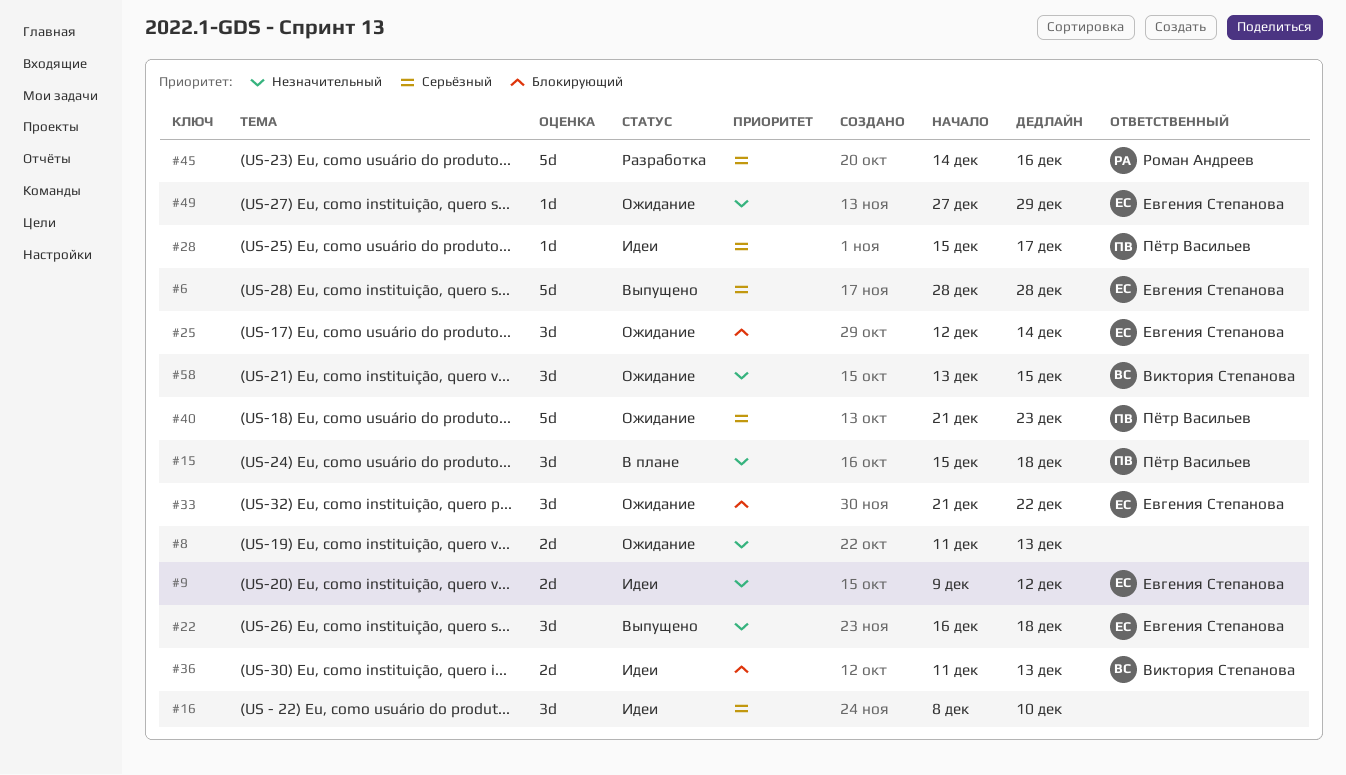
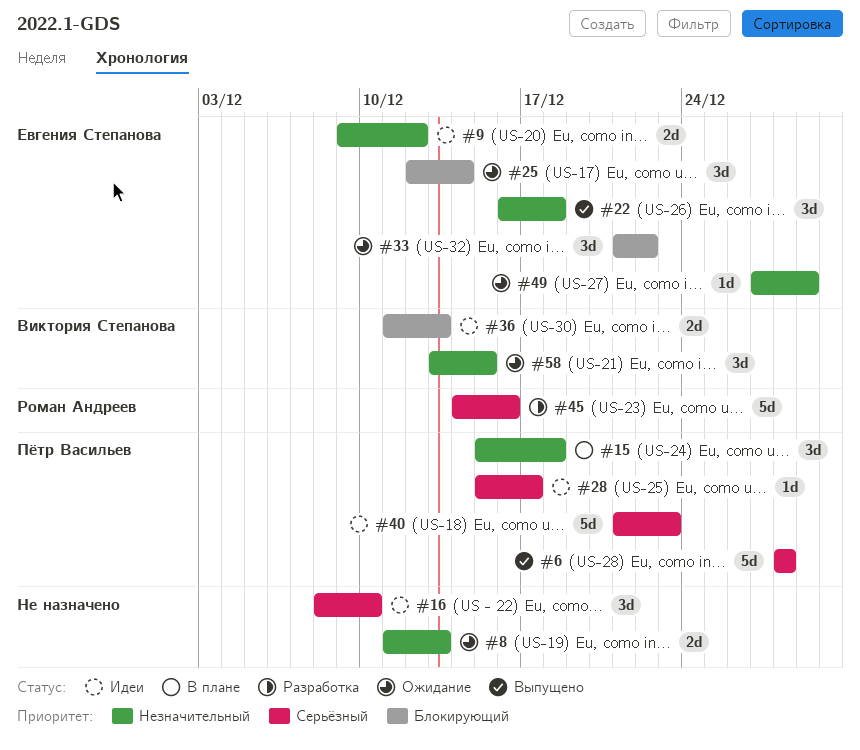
#6, owner: Евгения Степанова -> Пётр Васильев
#40, status: Ожидание -> Идеи

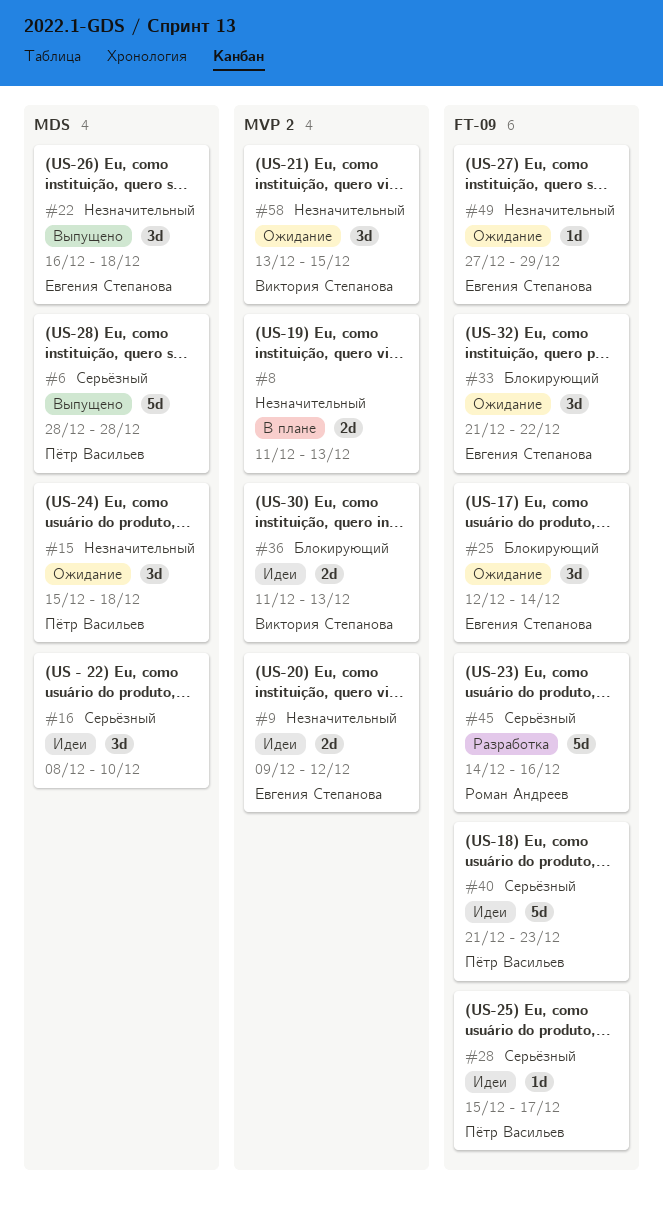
#8, status: Ожидание -> В плане
#15, status: В плане -> Ожидание

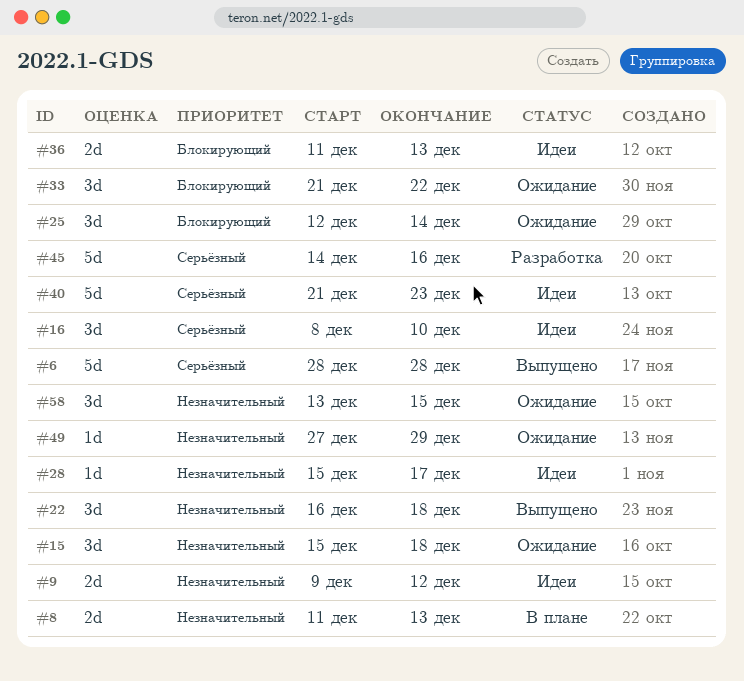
#28, priority: Серьёзный -> Незначительный

